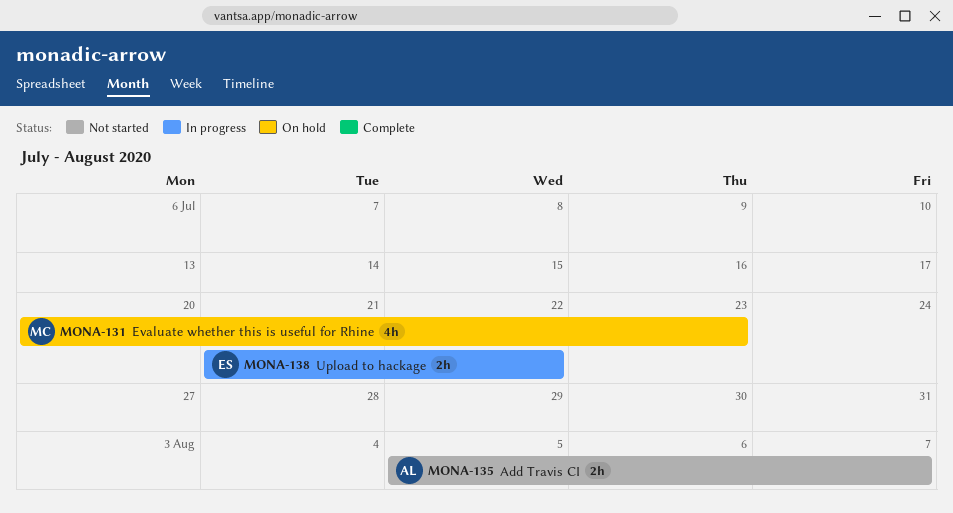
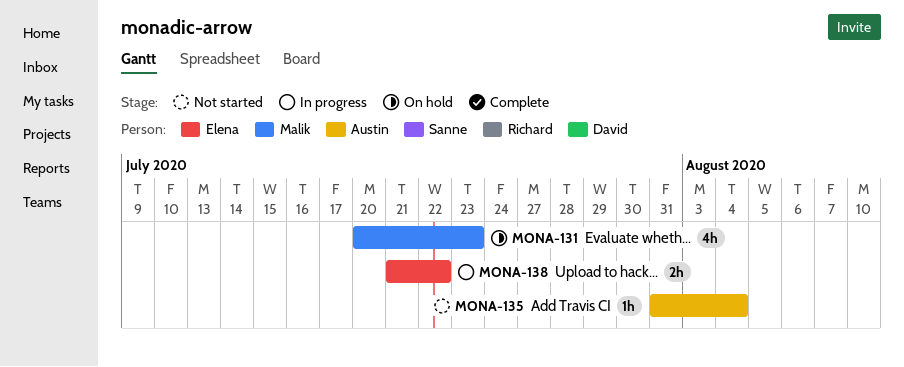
MONA-135, estimate: 2h -> 1h
MONA-135, start: Aug 5 -> Jul 31
MONA-135, due: Aug 7 -> Aug 4

